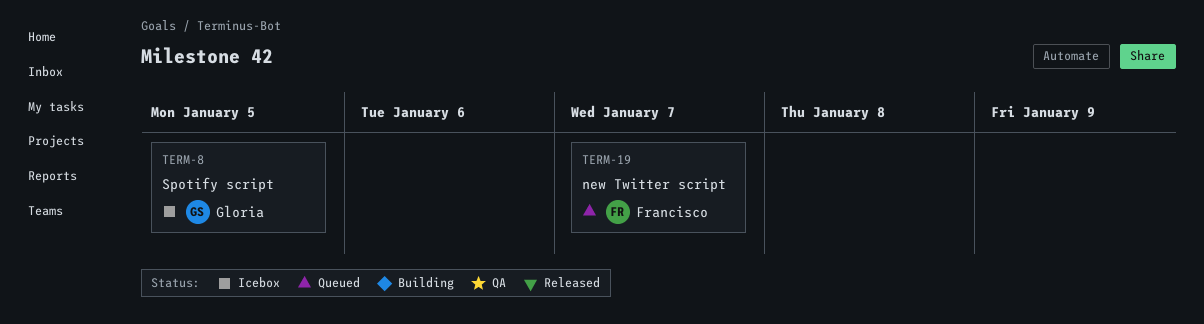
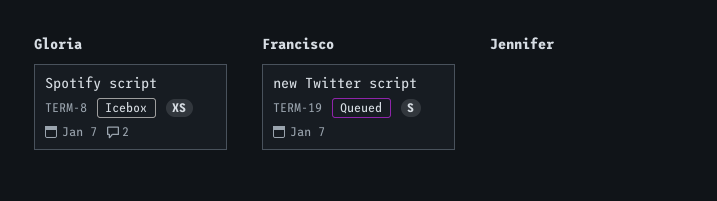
TERM-8, due: Jan 5 -> Jan 7

